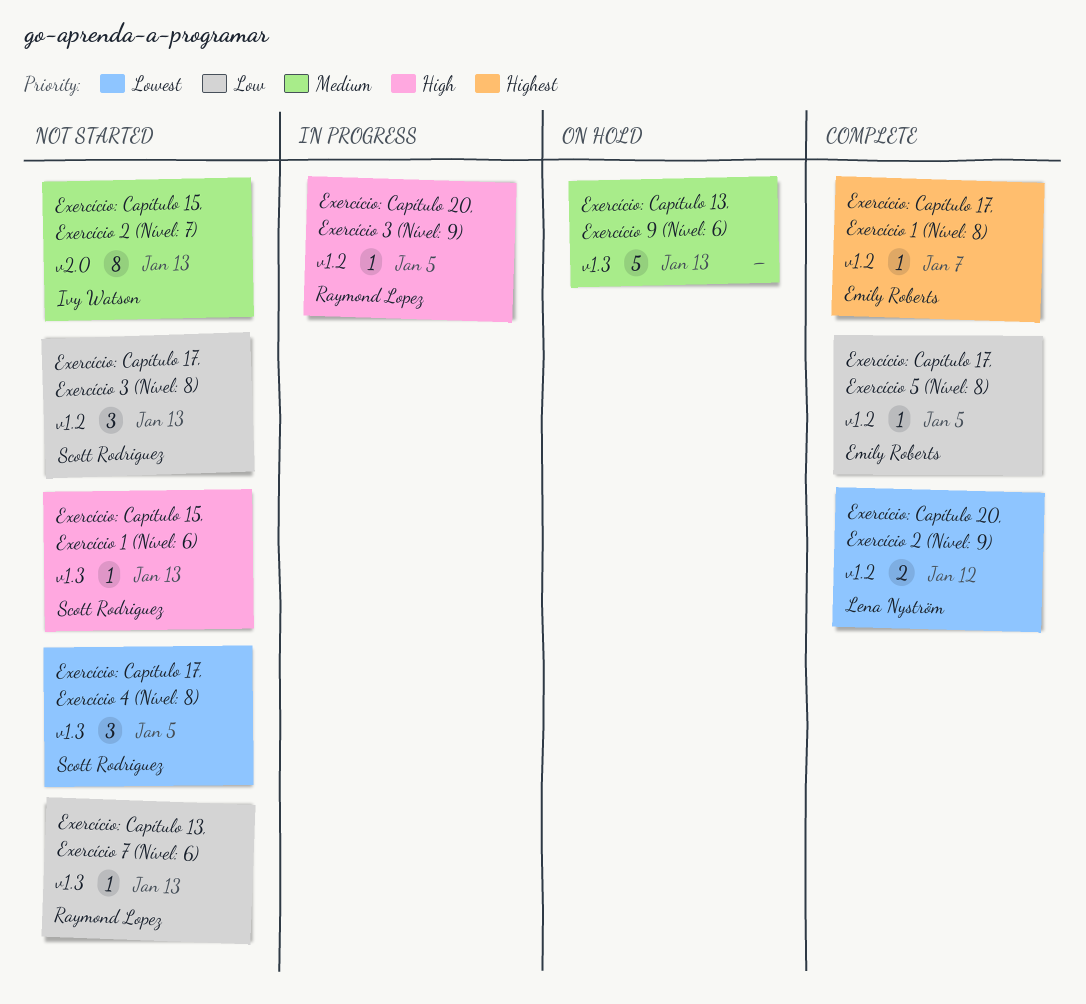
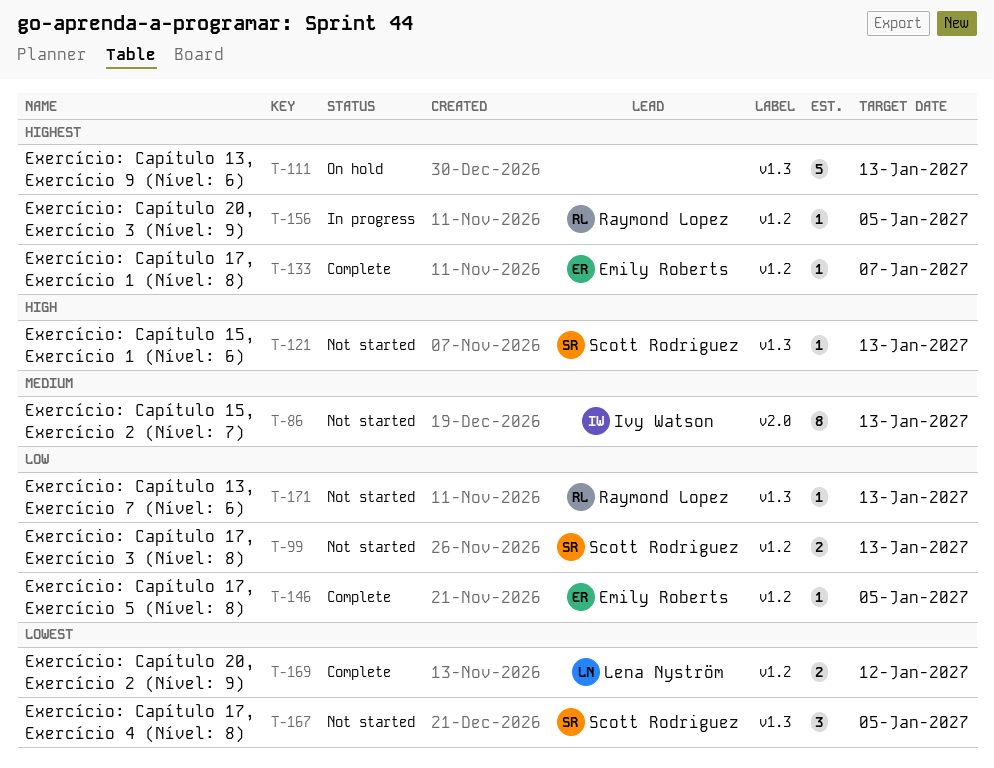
Exercício: Capítulo 13, Exercício 9 (Nível: 6), priority: Medium -> Highest
Exercício: Capítulo 17, Exercício 3 (Nível: 8), estimate: 3 -> 2
Exercício: Capítulo 20, Exercício 3 (Nível: 9), priority: High -> Highest

